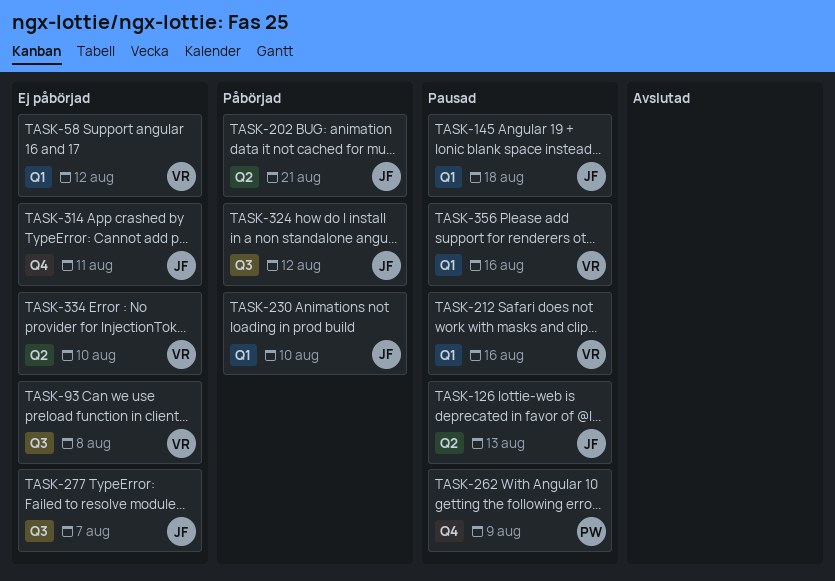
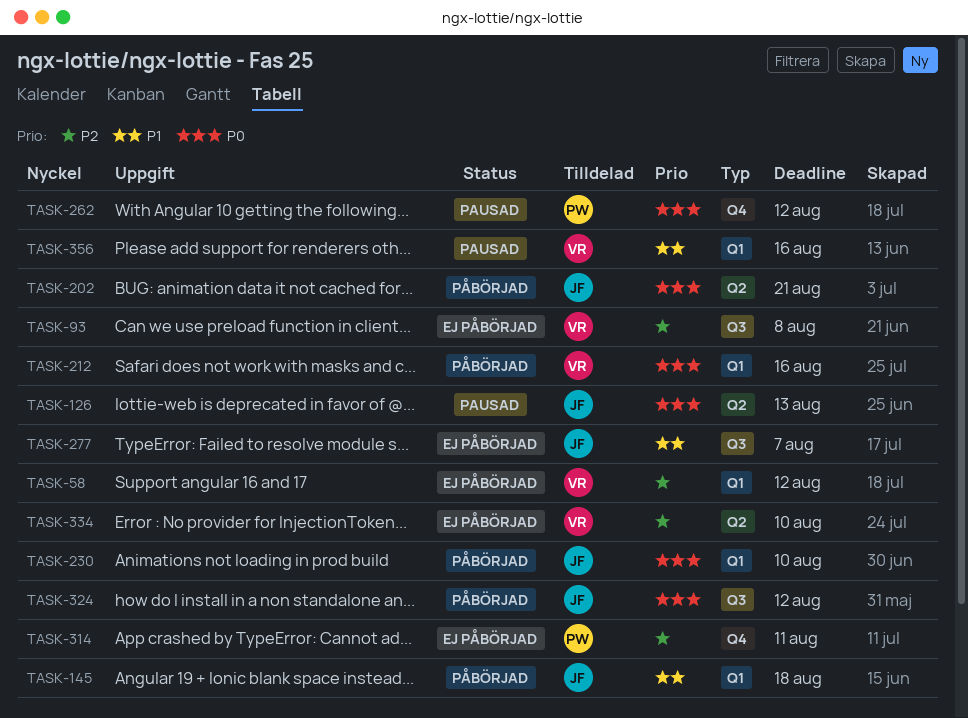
TASK-145, status: Pausad -> Påbörjad
TASK-212, status: Pausad -> Påbörjad
TASK-262, due: Aug 9 -> Aug 12
TASK-314, owner: JF -> PW

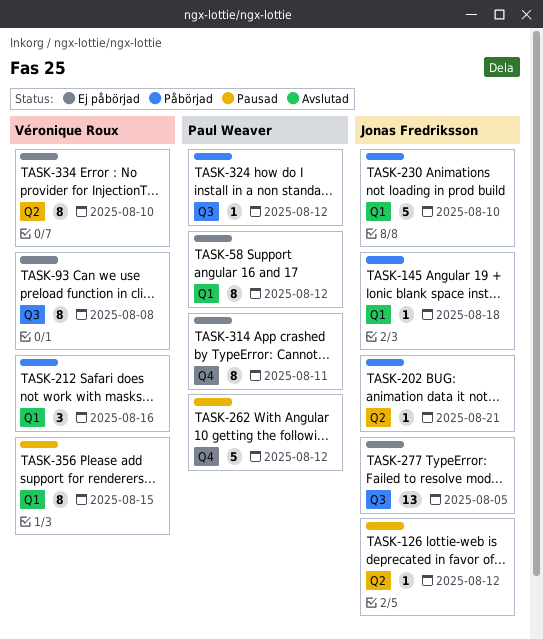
TASK-58, owner: Véronique Roux -> Paul Weaver
TASK-126, due: Aug 13 -> Aug 12
TASK-277, due: Aug 7 -> Aug 5
TASK-324, owner: Jonas Fredriksson -> Paul Weaver
TASK-356, due: Aug 16 -> Aug 15

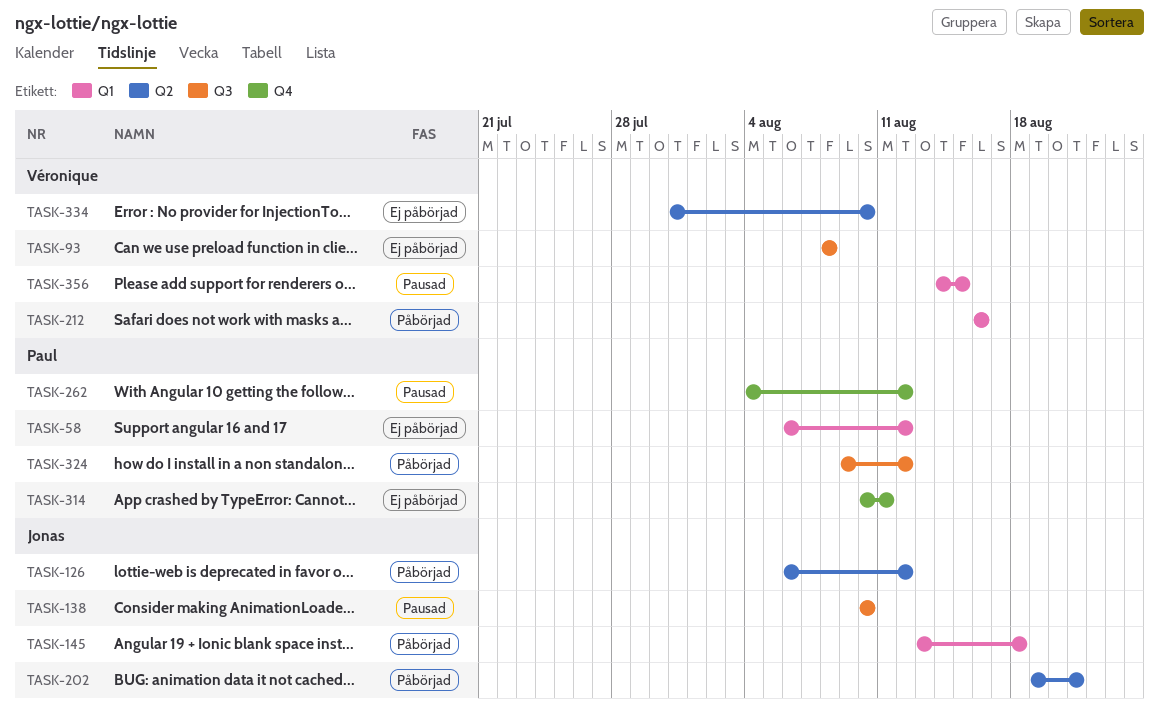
TASK-126, status: Pausad -> Påbörjad
TASK-138: none -> present
TASK-230: present -> none
TASK-277: present -> none

